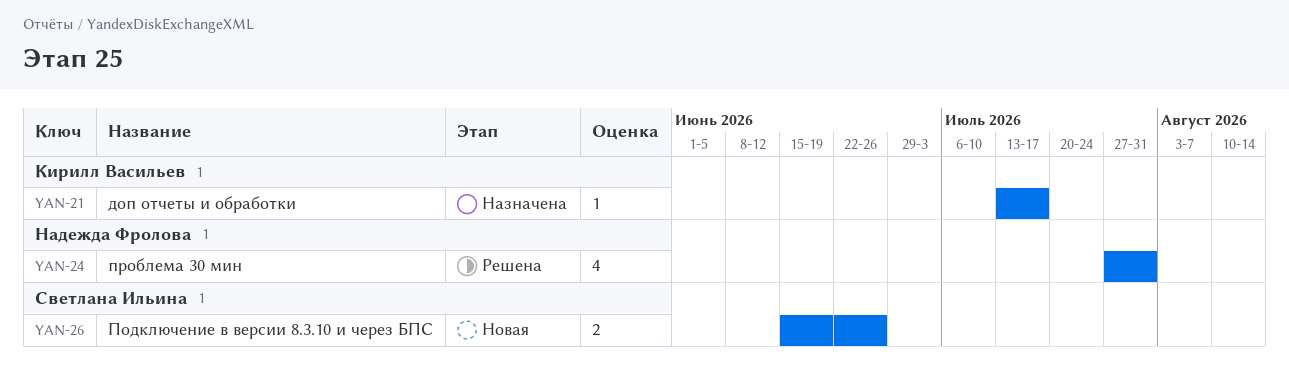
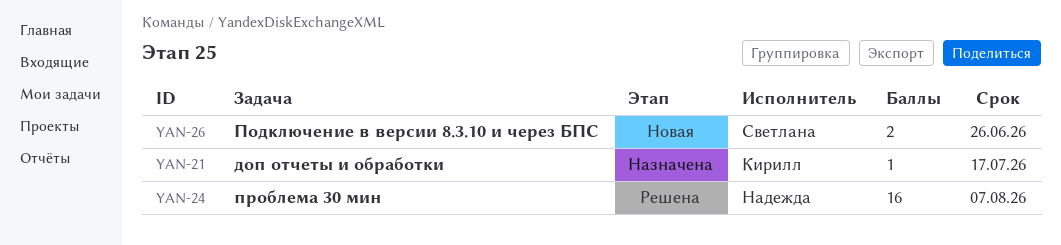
YAN-24, estimate: 4 -> 16
YAN-24, due: Jul 31 -> Aug 7

